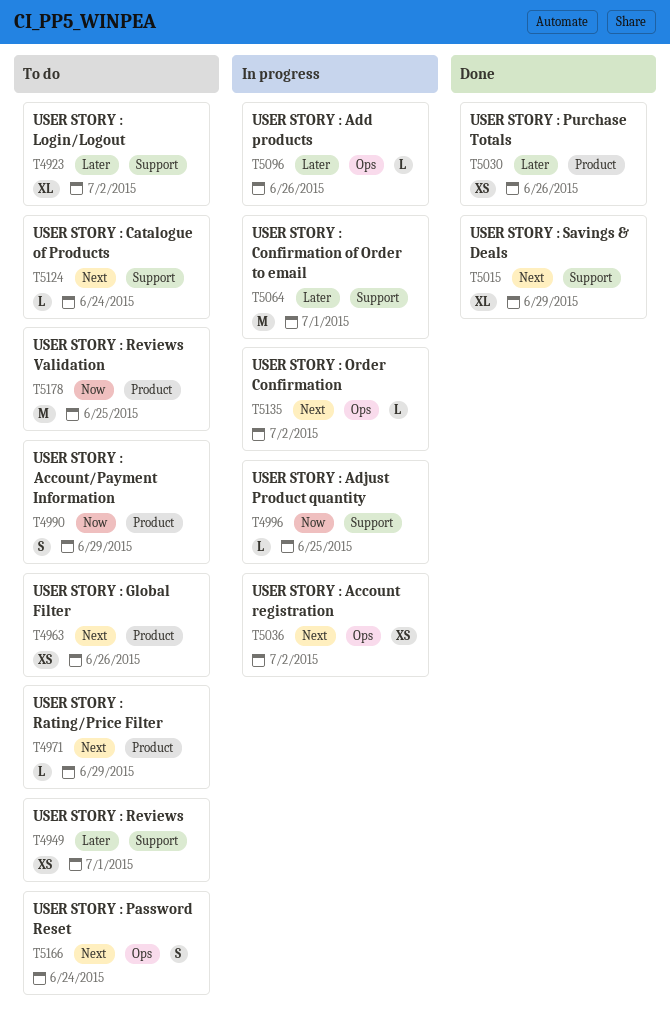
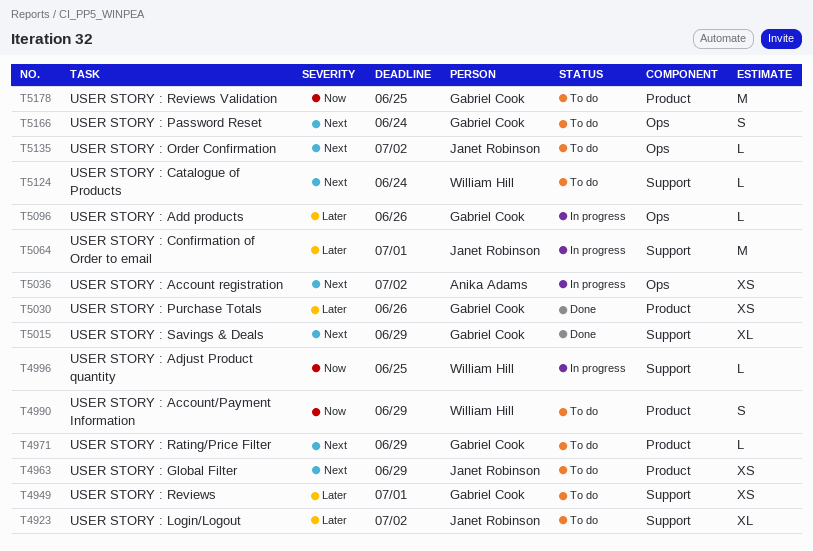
T4963, due: Jun 26 -> Jun 29
T5135, status: In progress -> To do

